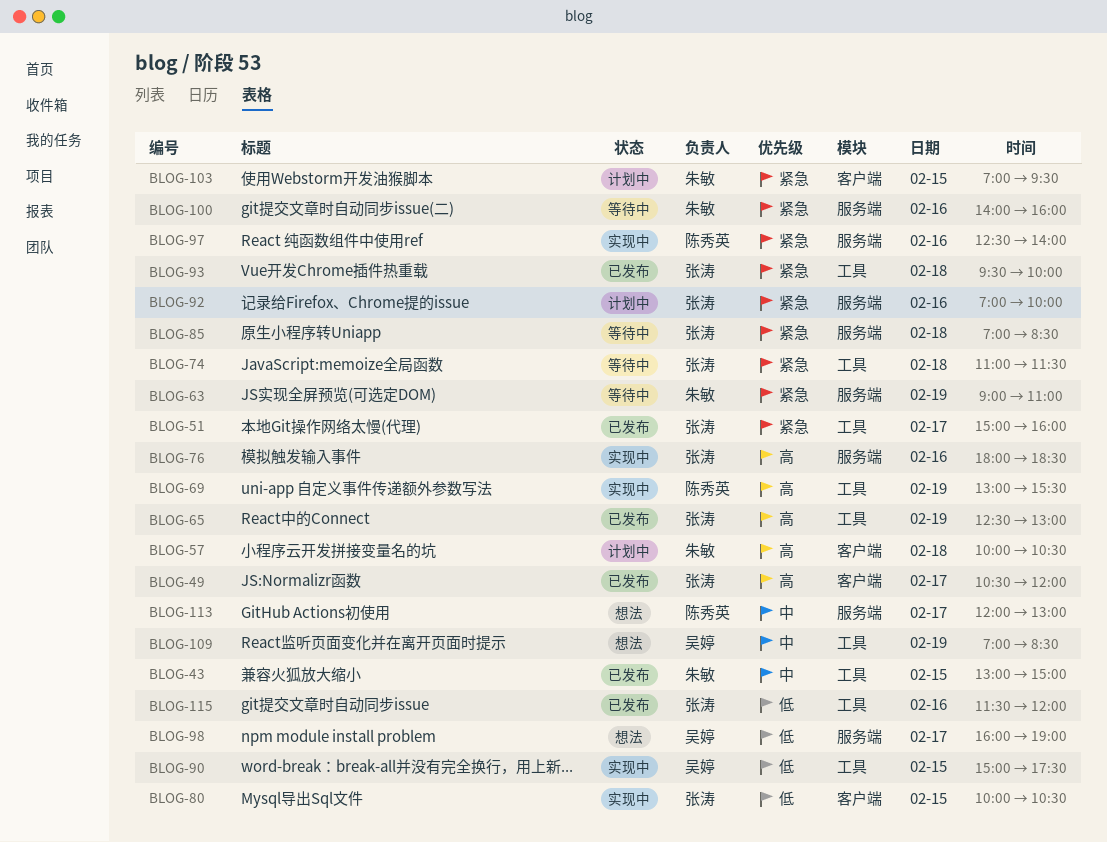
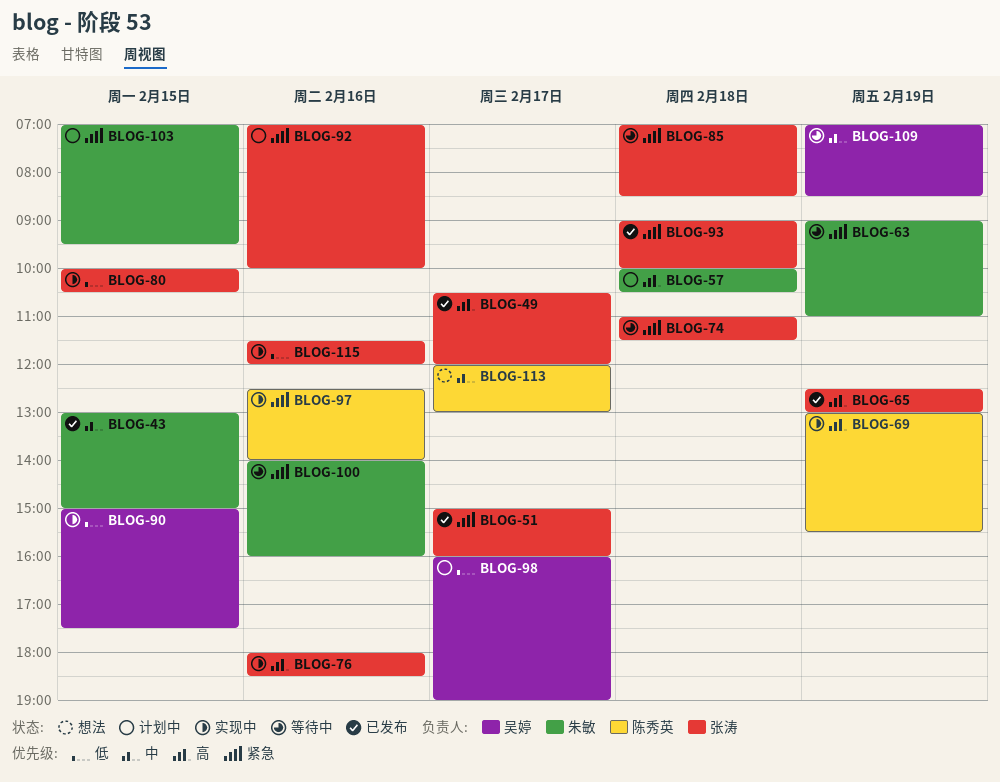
BLOG-93, begins: 09:30 -> 09:00
BLOG-98, status: 想法 -> 计划中
BLOG-109, status: 想法 -> 等待中
BLOG-115, status: 已发布 -> 实现中

